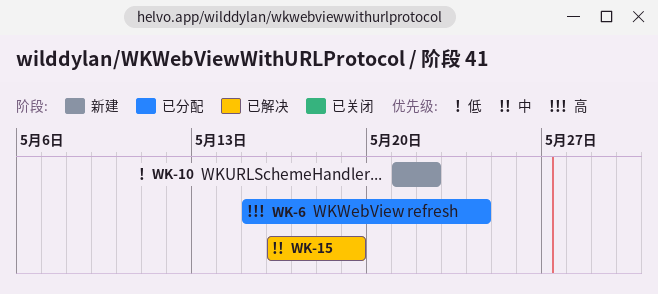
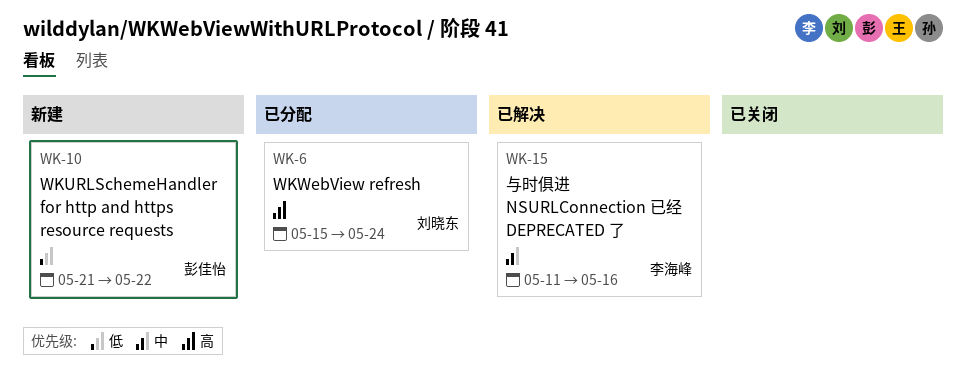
WK-15, start: May 16 -> May 11
WK-15, due: May 19 -> May 16

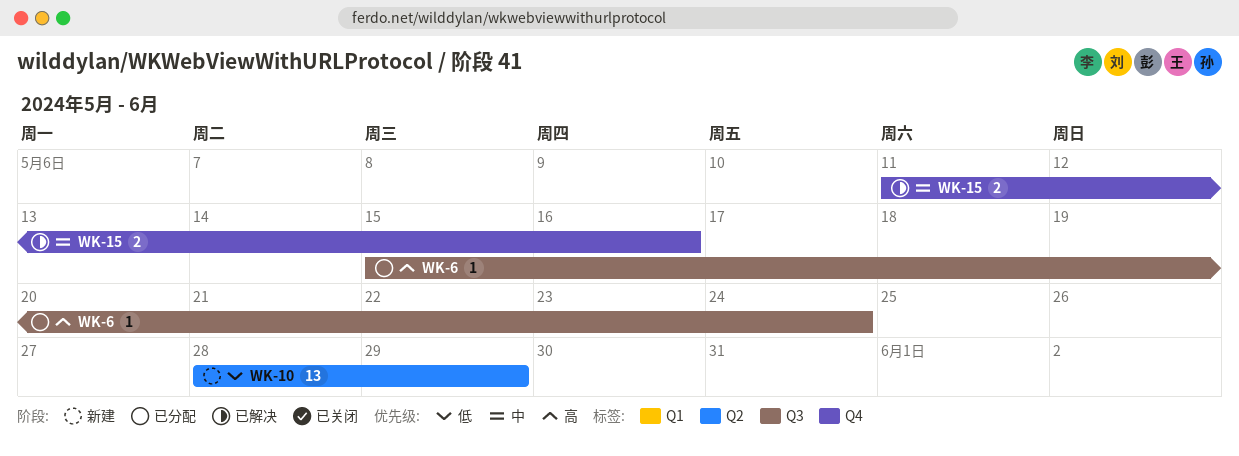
WK-10, start: May 21 -> May 28
WK-10, due: May 22 -> May 29

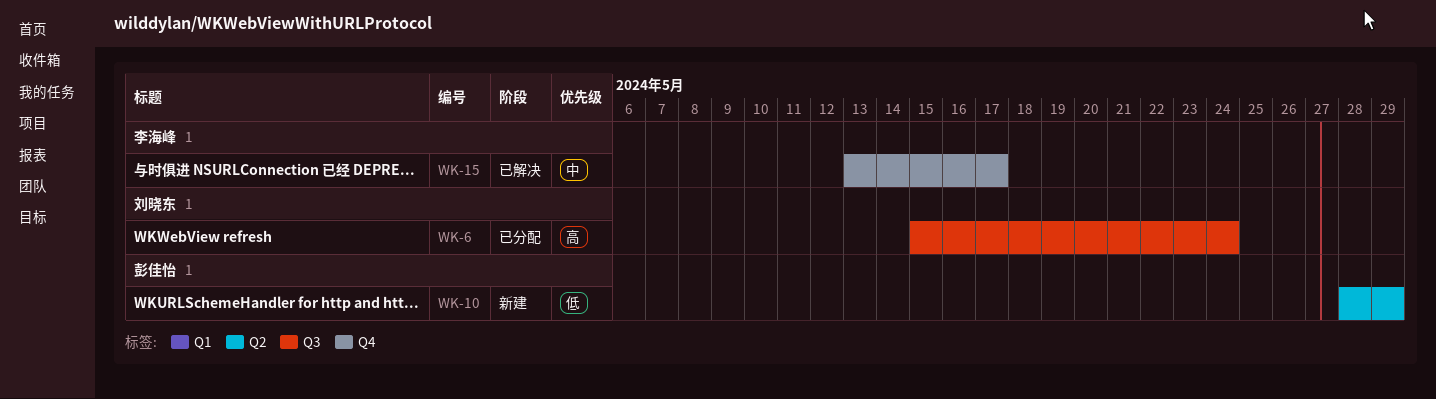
WK-15, start: May 11 -> May 13
WK-15, due: May 16 -> May 17

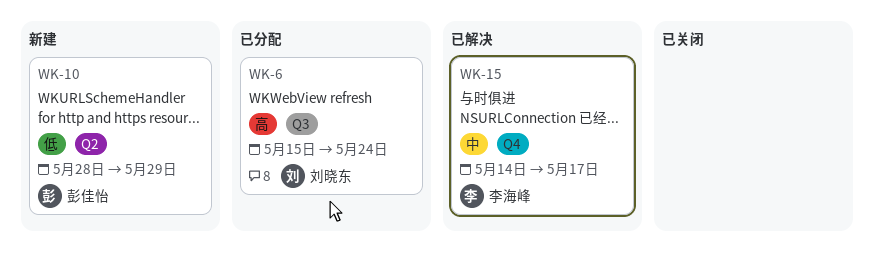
WK-15, start: May 13 -> May 14

